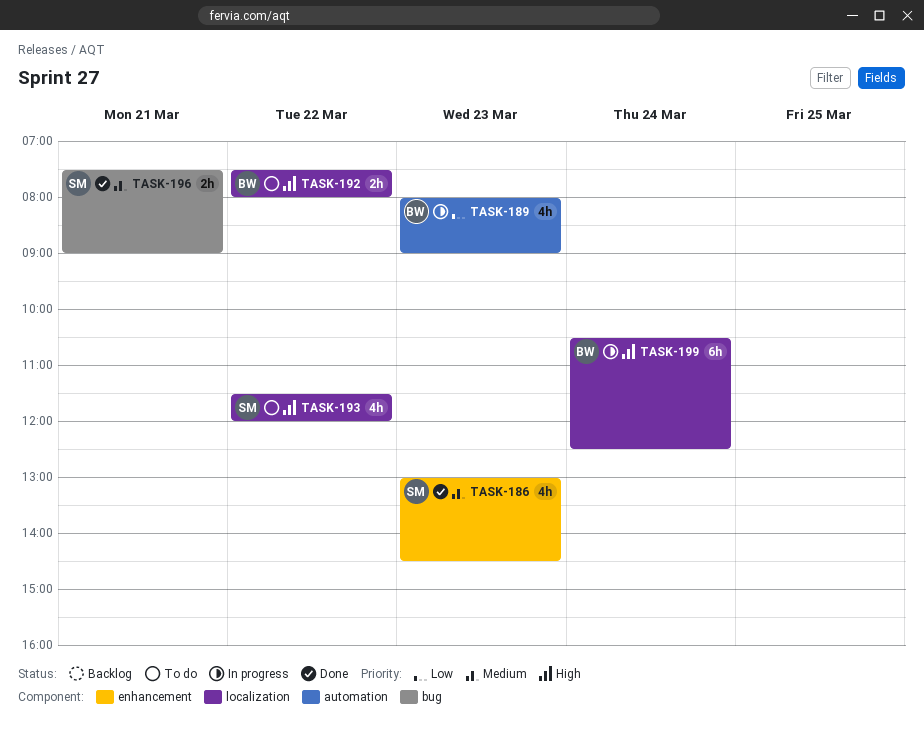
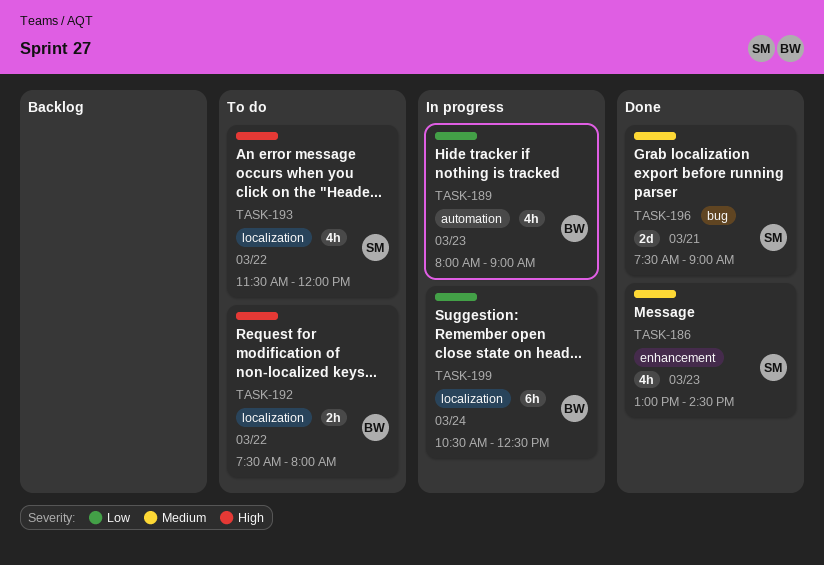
TASK-196, estimate: 2h -> 2d
TASK-199, priority: High -> Low

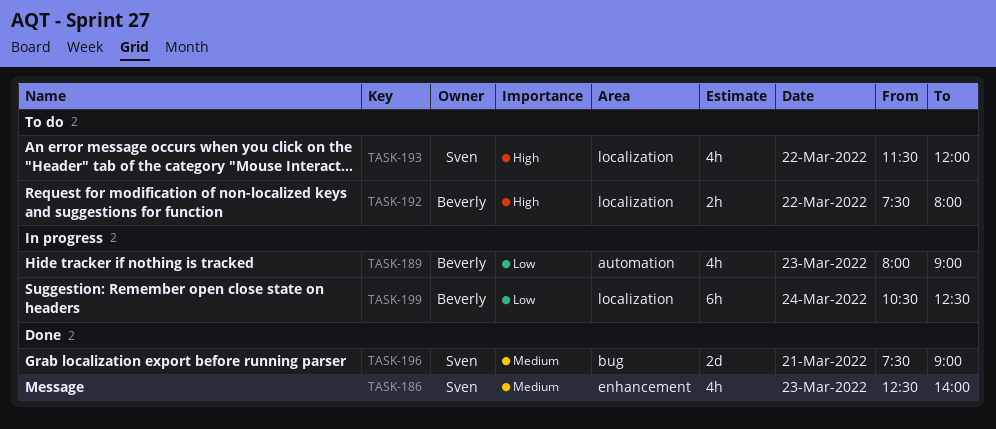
TASK-186, begins: 13:00 -> 12:30
TASK-186, ends: 14:30 -> 14:00

